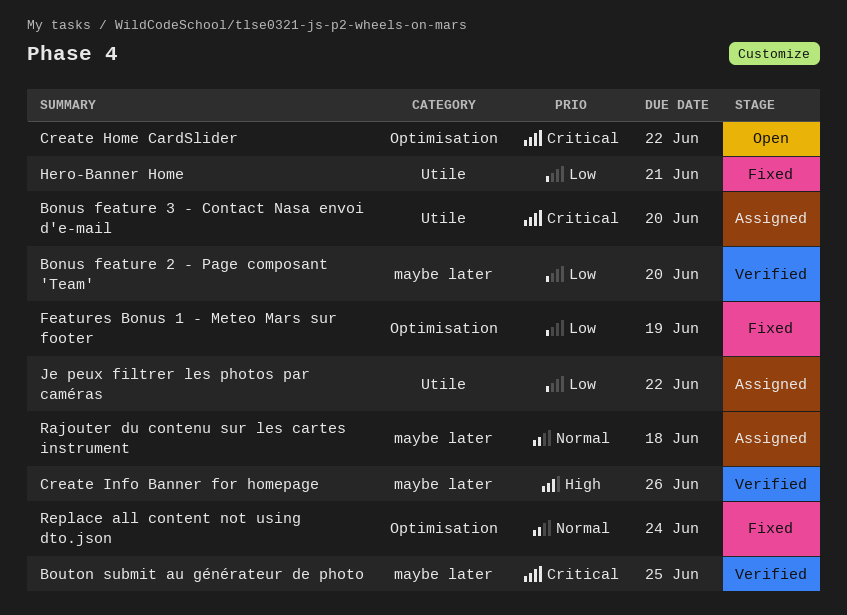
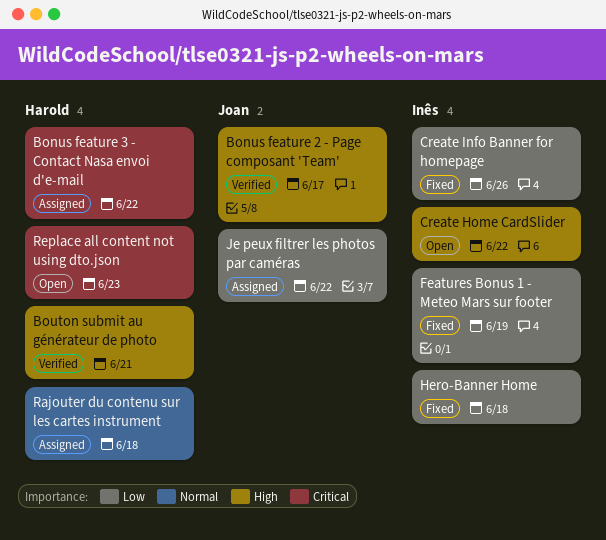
Bonus feature 2 - Page composant 'Team', priority: Low -> High
Bonus feature 2 - Page composant 'Team', due: Jun 20 -> Jun 17
Bonus feature 3 - Contact Nasa envoi d'e-mail, due: Jun 20 -> Jun 22
Bouton submit au générateur de photo, priority: Critical -> High
Bouton submit au générateur de photo, due: Jun 25 -> Jun 21
Create Home CardSlider, priority: Critical -> High
Create Info Banner for homepage, status: Verified -> Fixed
Create Info Banner for homepage, priority: High -> Low
Hero-Banner Home, due: Jun 21 -> Jun 18
Replace all content not using dto.json, status: Fixed -> Open
Replace all content not using dto.json, priority: Normal -> Critical
Replace all content not using dto.json, due: Jun 24 -> Jun 23

